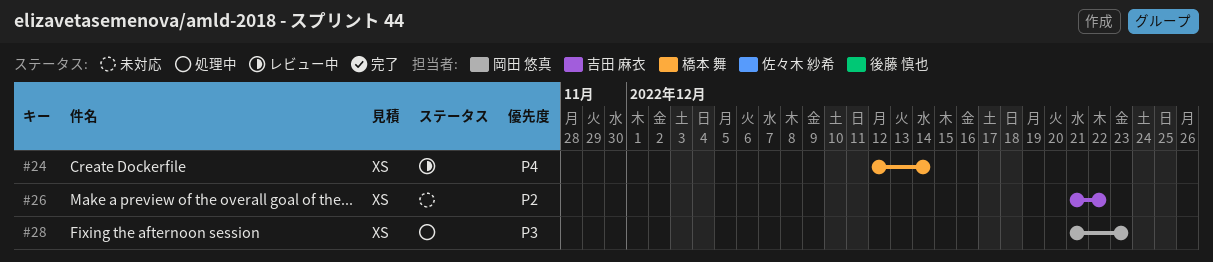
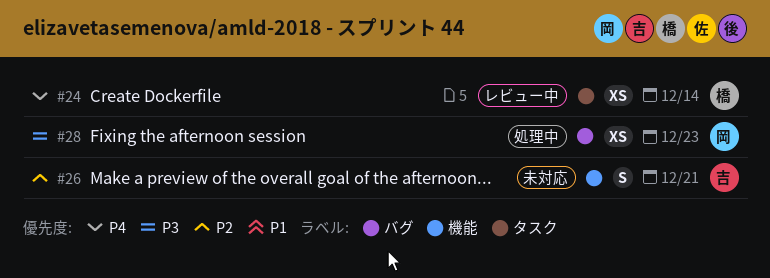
#26, estimate: XS -> S
#26, due: Dec 22 -> Dec 21

